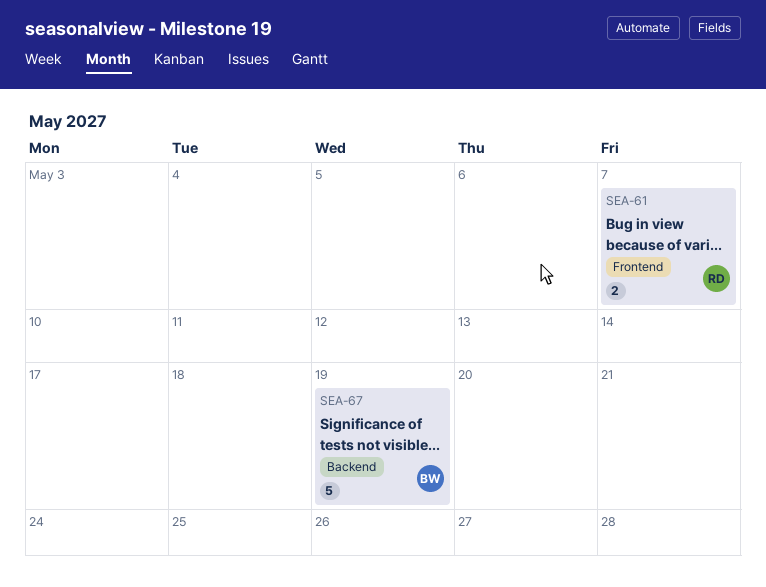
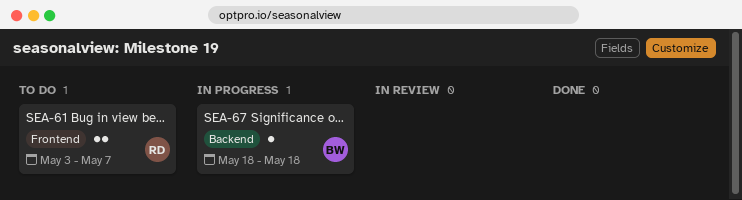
SEA-67, estimate: 5 -> 1
SEA-67, due: May 19 -> May 18

